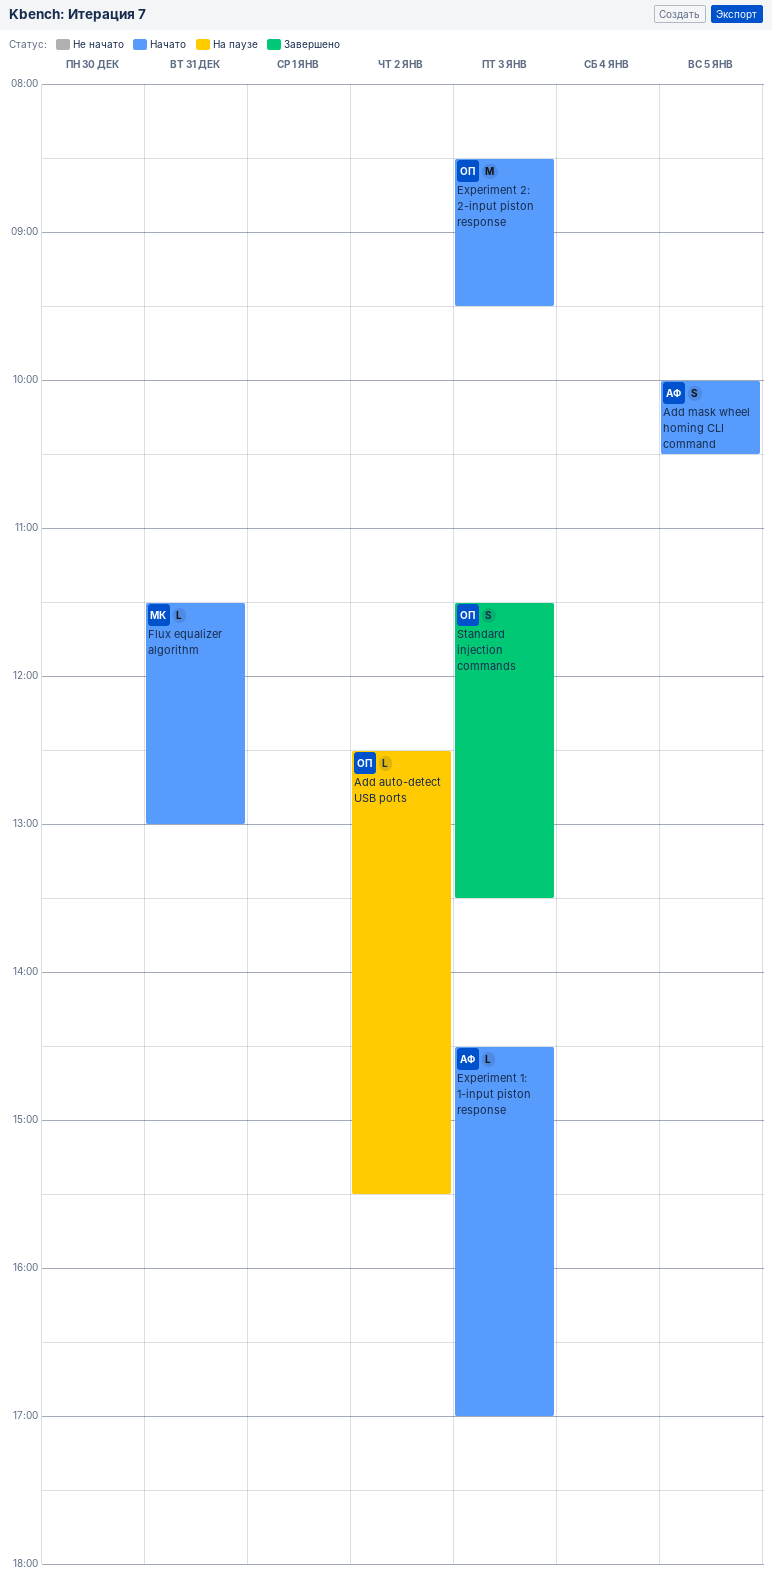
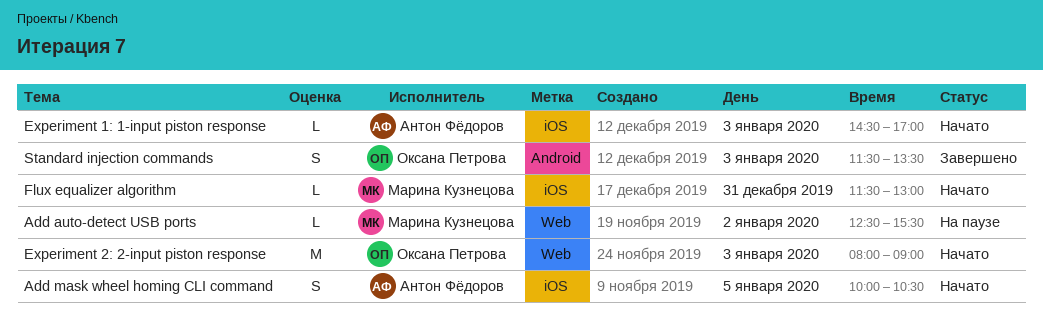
Add auto-detect USB ports, owner: Оксана Петрова -> Марина Кузнецова
Experiment 2: 2-input piston response, begins: 08:30 -> 08:00
Experiment 2: 2-input piston response, ends: 09:30 -> 09:00

